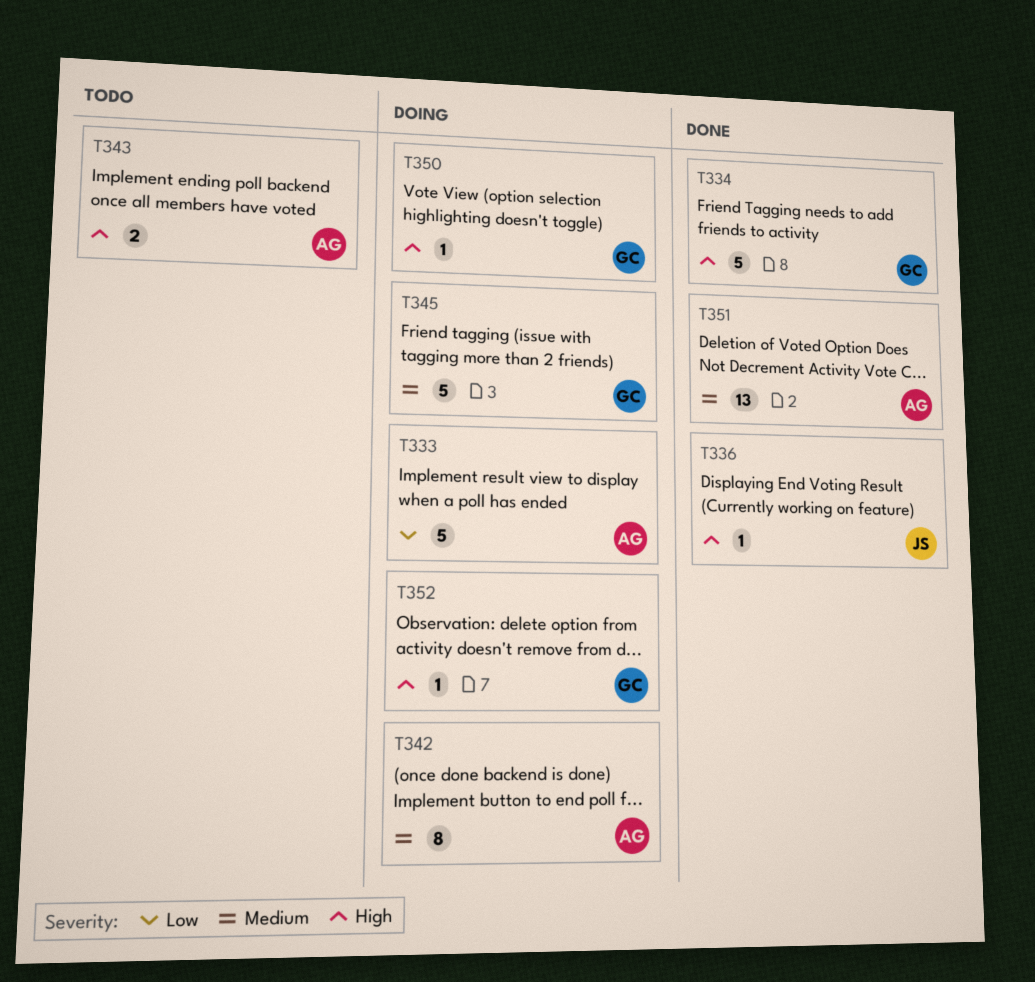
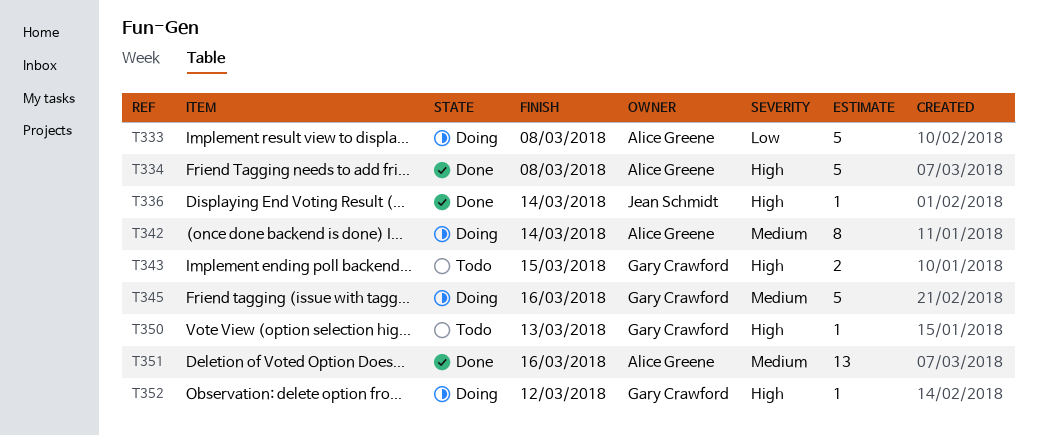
T334, owner: Gary Crawford -> Alice Greene
T343, owner: Alice Greene -> Gary Crawford
T350, status: Doing -> Todo

